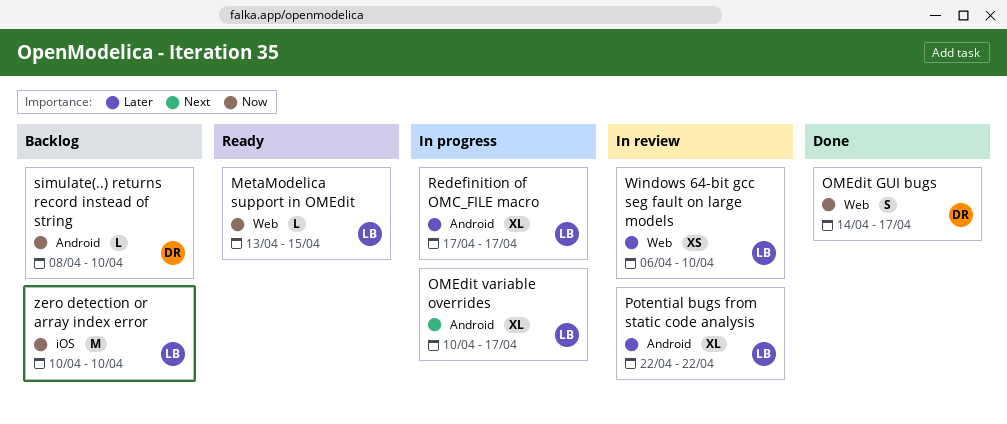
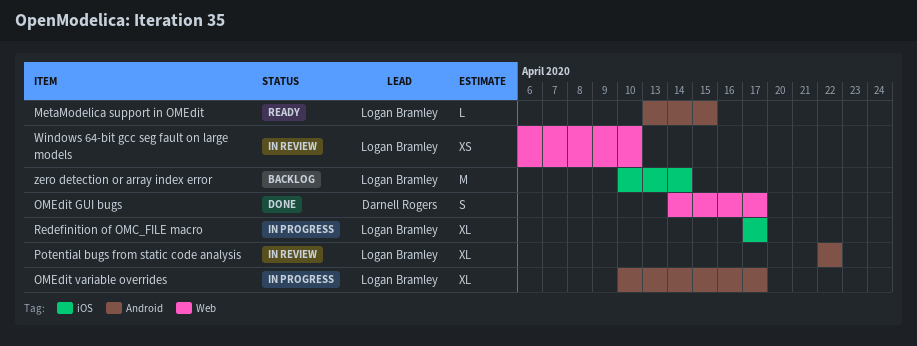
MetaModelica support in OMEdit, label: Web -> Android
Redefinition of OMC_FILE macro, label: Android -> iOS
simulate(..) returns record instead of string: present -> none
zero detection or array index error, due: Apr 10 -> Apr 14

